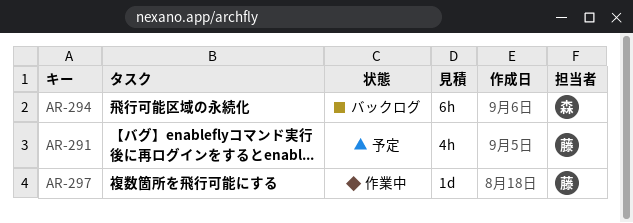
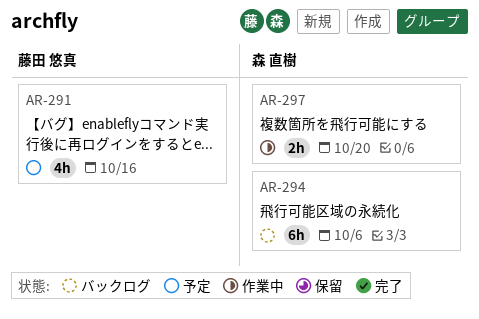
AR-297, owner: 藤田 悠真 -> 森 直樹
AR-297, estimate: 1d -> 2h

